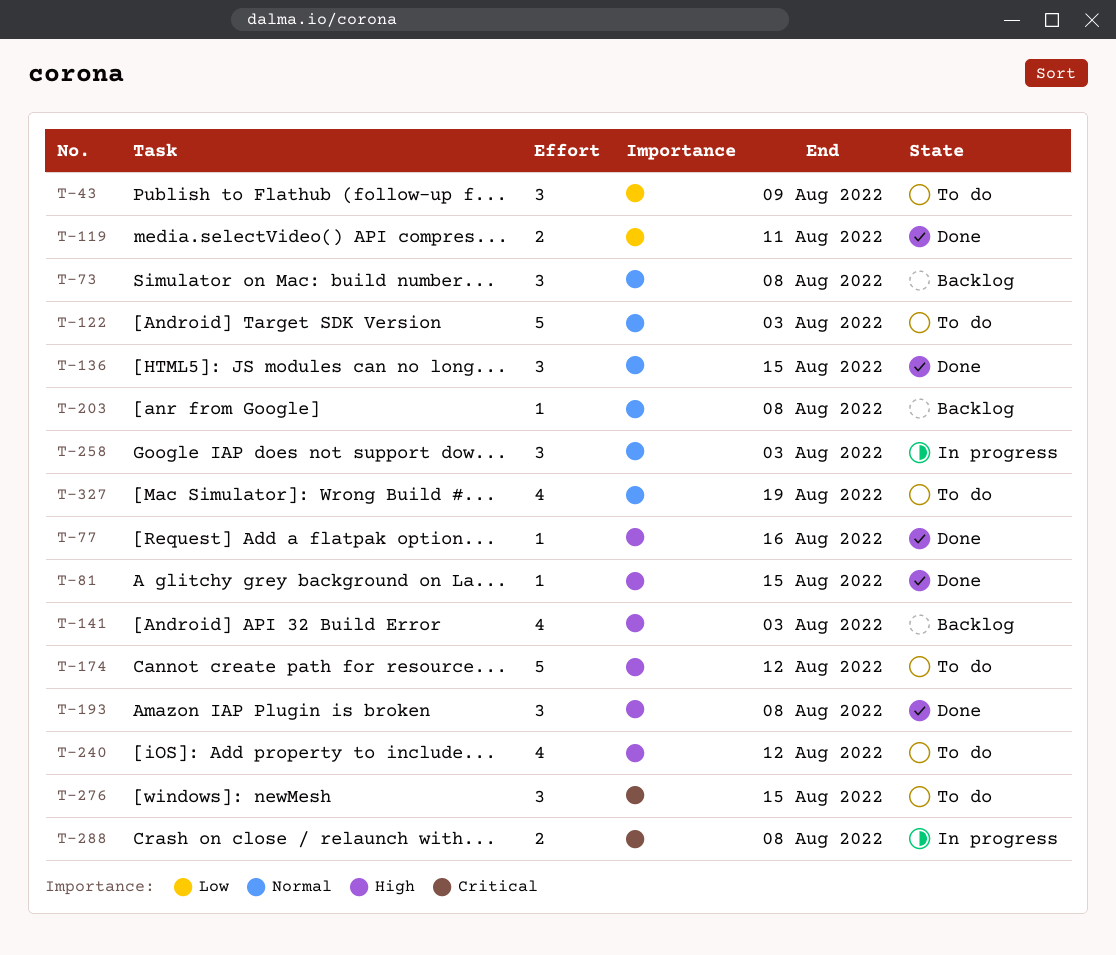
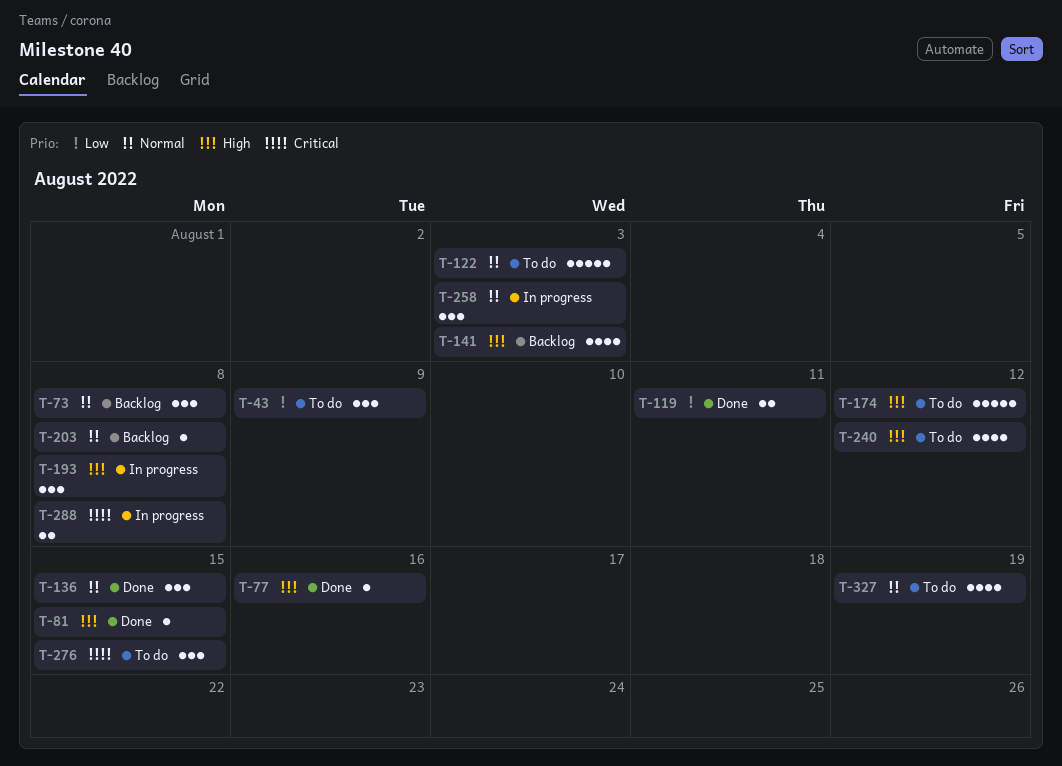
T-193, status: Done -> In progress

